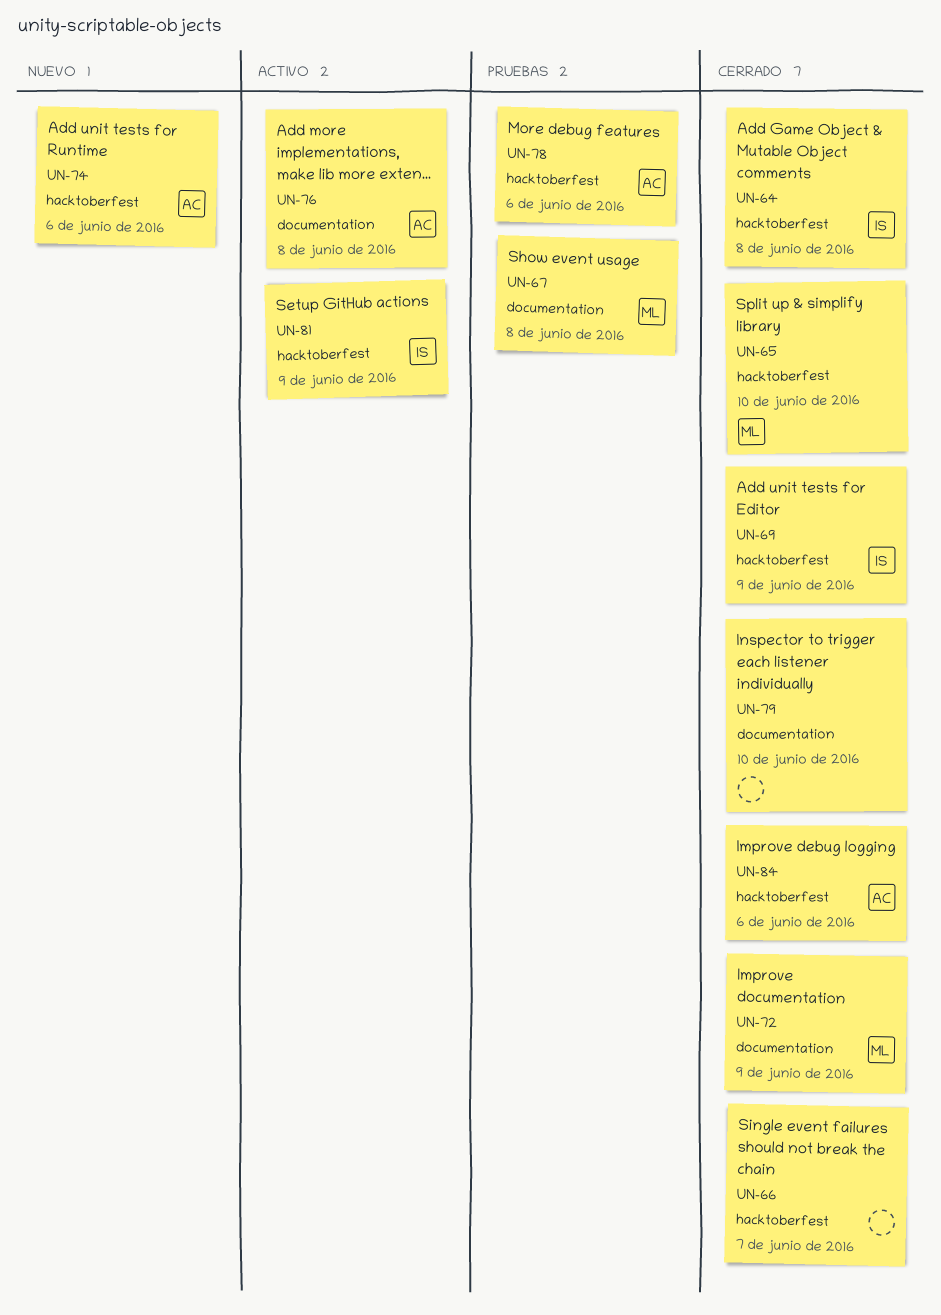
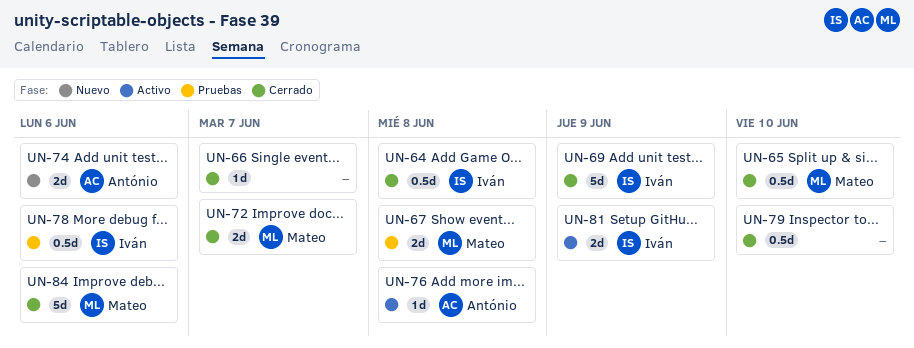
UN-72, due: Jun 9 -> Jun 7
UN-78, owner: António -> Iván
UN-84, owner: António -> Mateo

